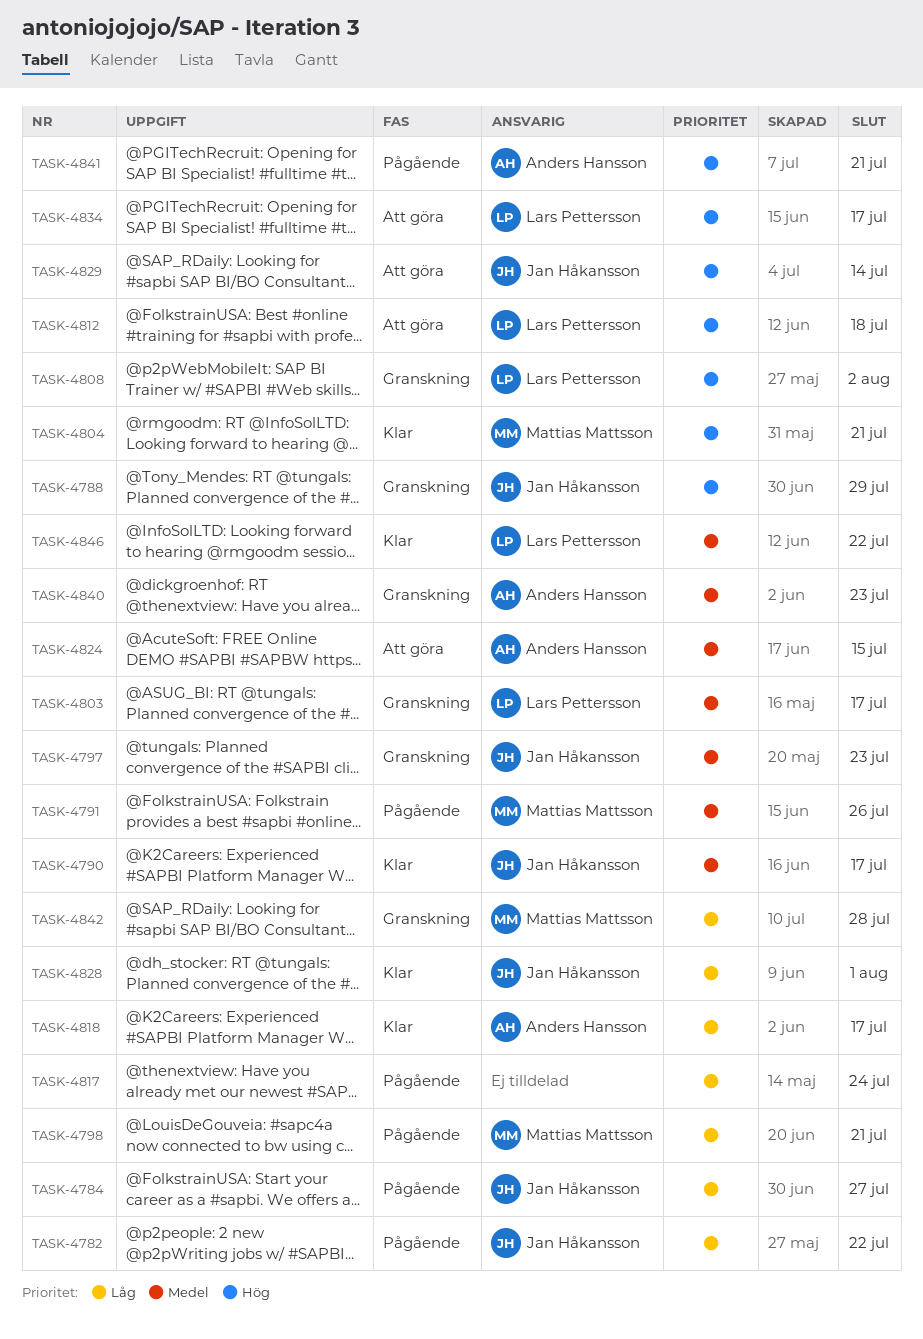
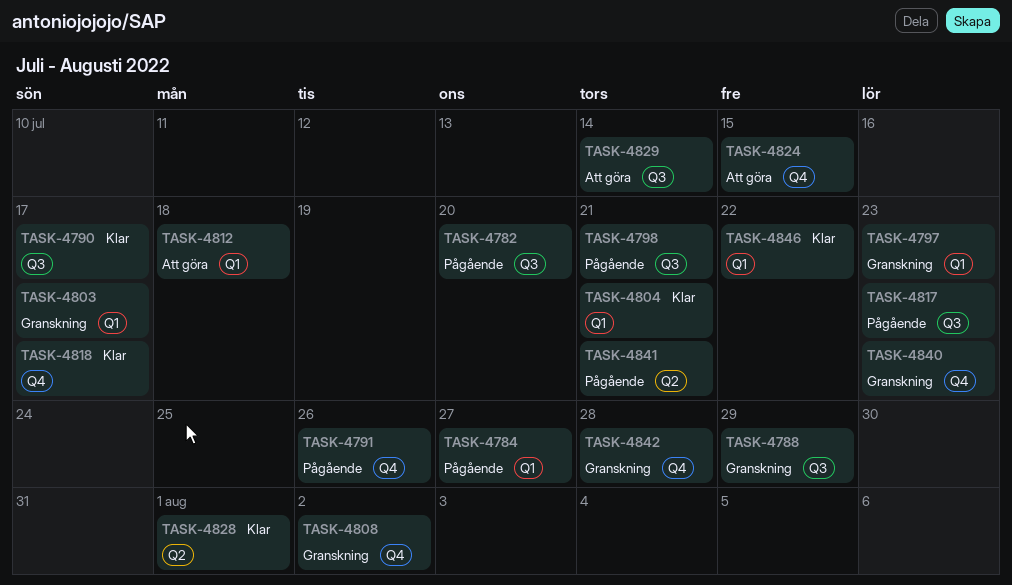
TASK-4782, due: Jul 22 -> Jul 20
TASK-4817, due: Jul 24 -> Jul 23
TASK-4834: present -> none

